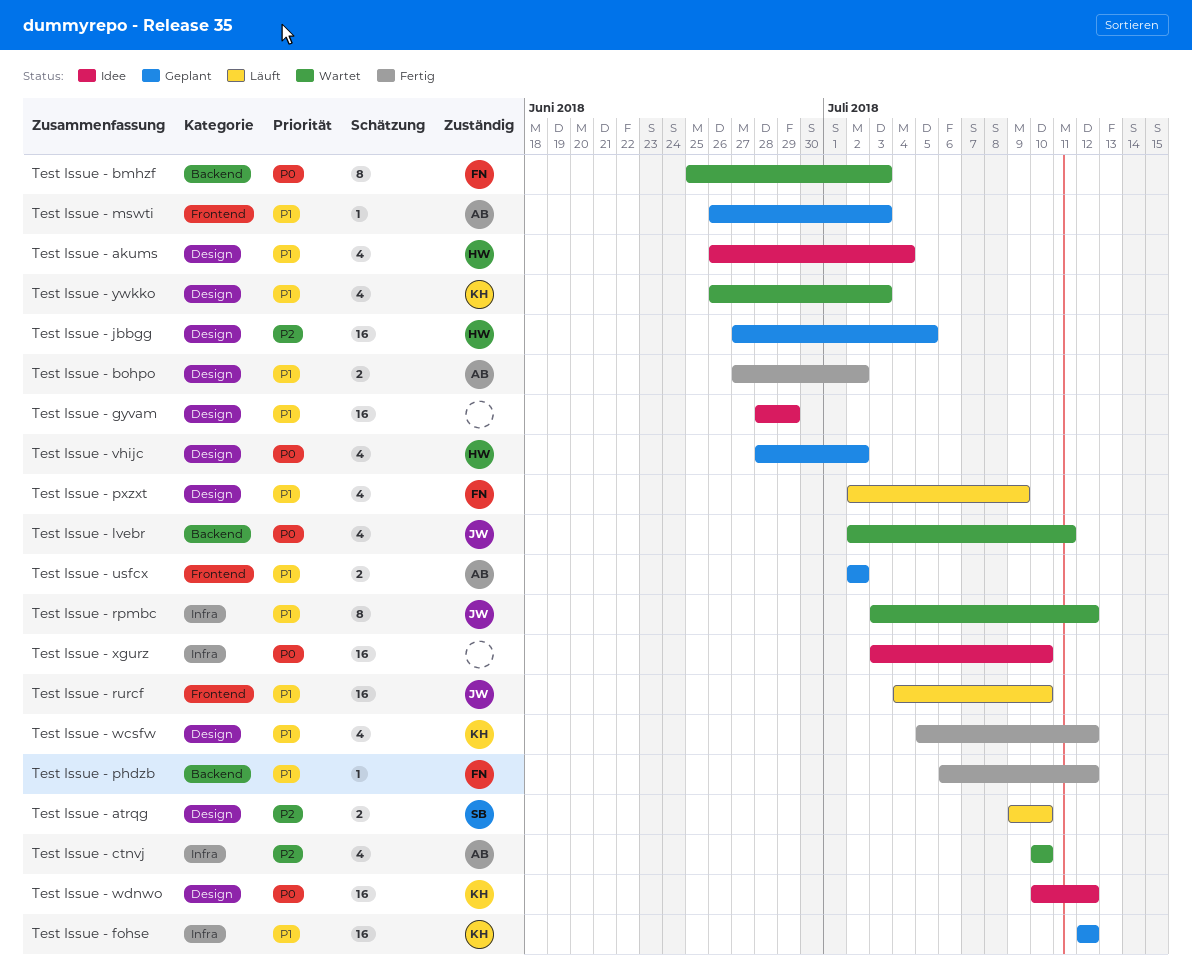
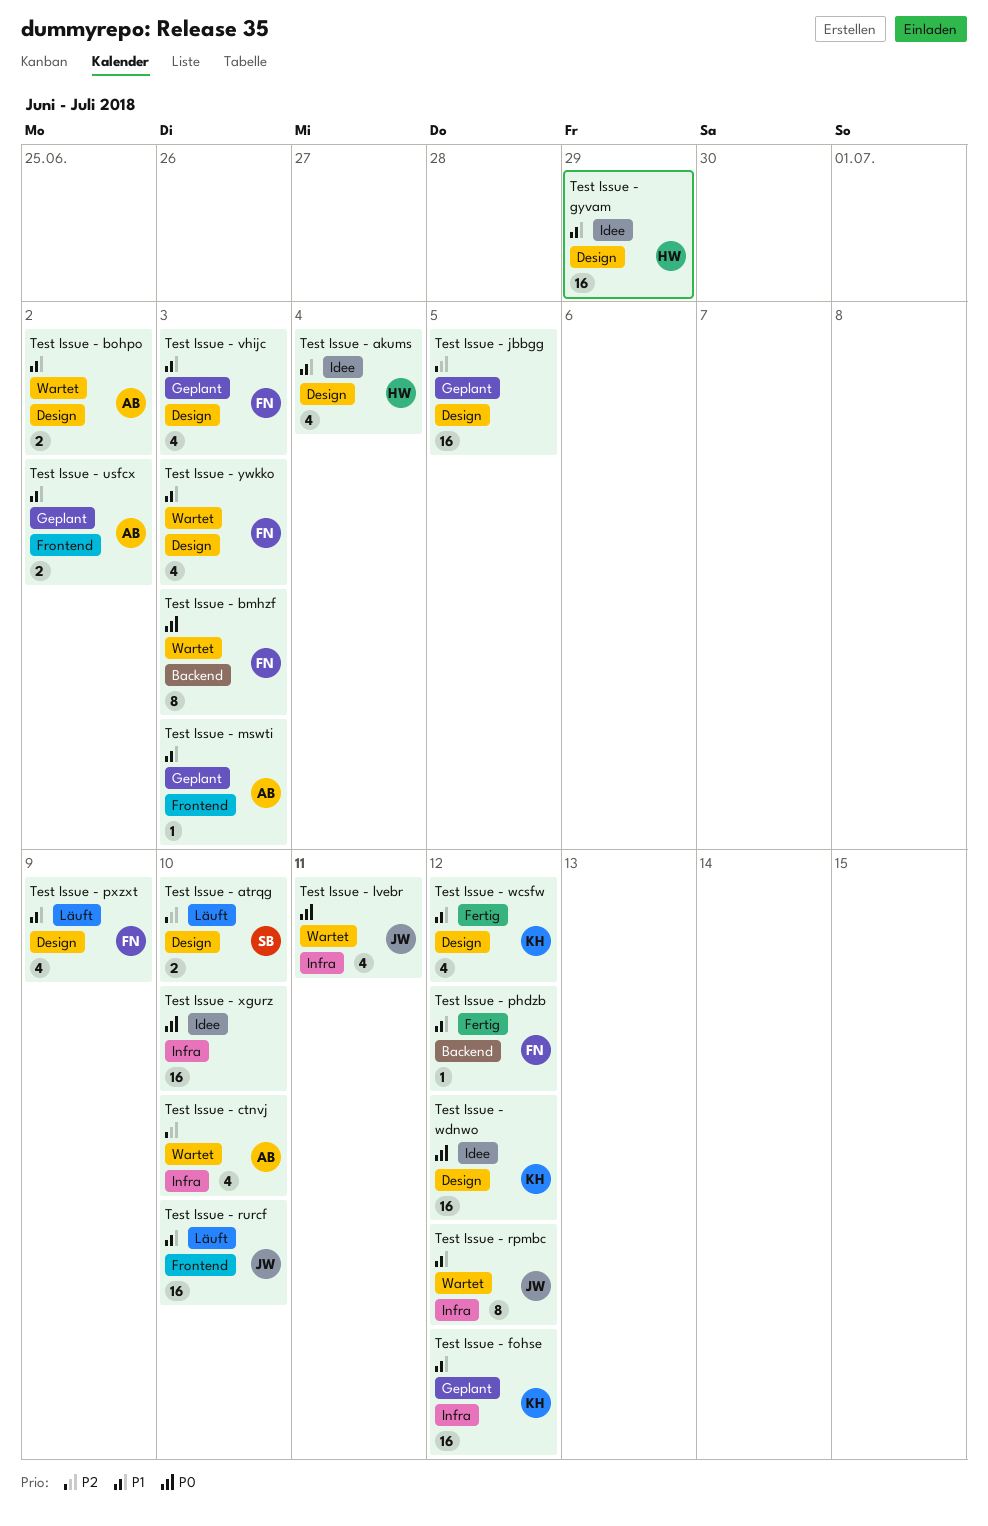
Test Issue - bohpo, status: Fertig -> Wartet
Test Issue - gyvam, owner: none -> HW
Test Issue - jbbgg, owner: HW -> none
Test Issue - lvebr, label: Backend -> Infra
Test Issue - vhijc, owner: HW -> FN
Test Issue - vhijc, priority: P0 -> P1
Test Issue - vhijc, due: Jul 2 -> Jul 3
Test Issue - ywkko, owner: KH -> FN

